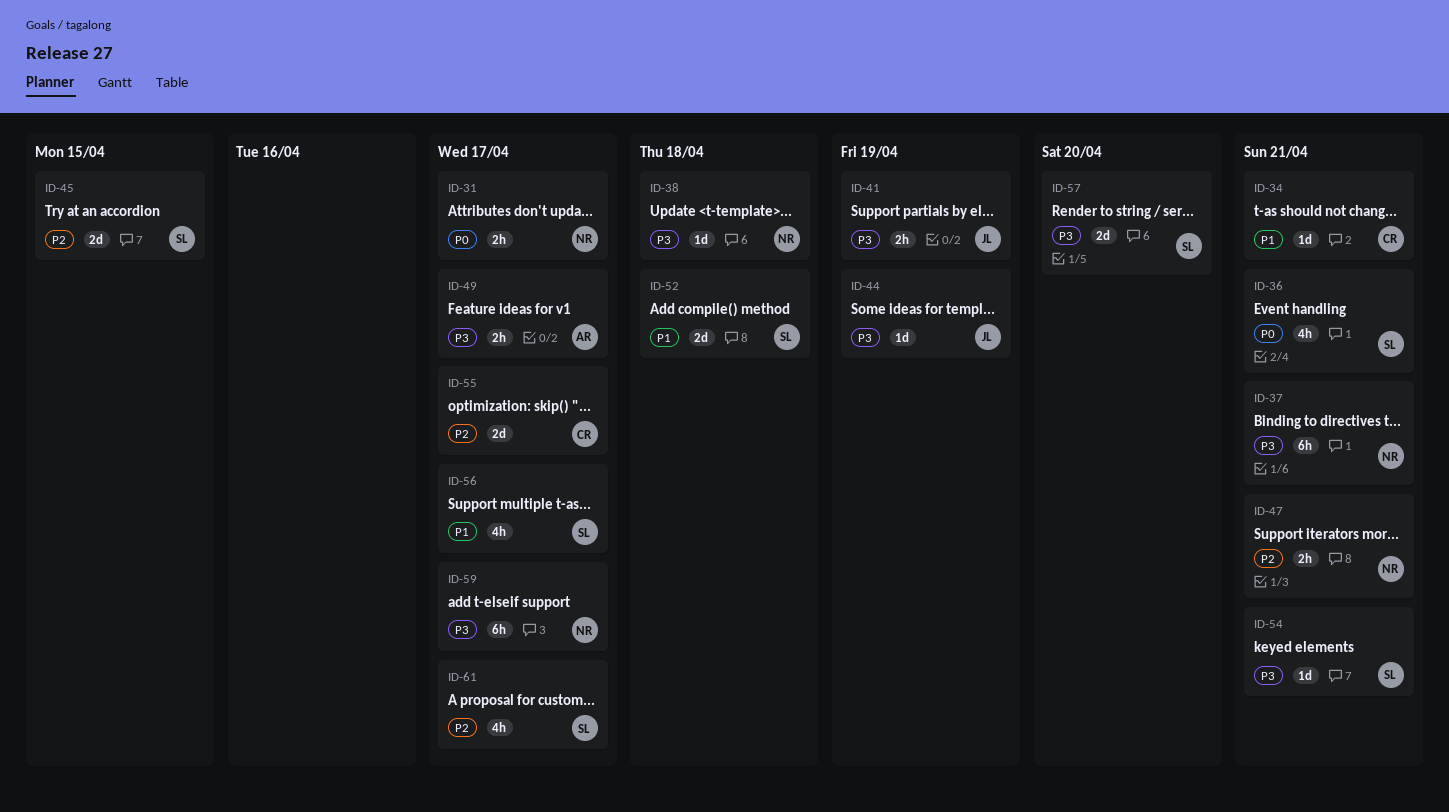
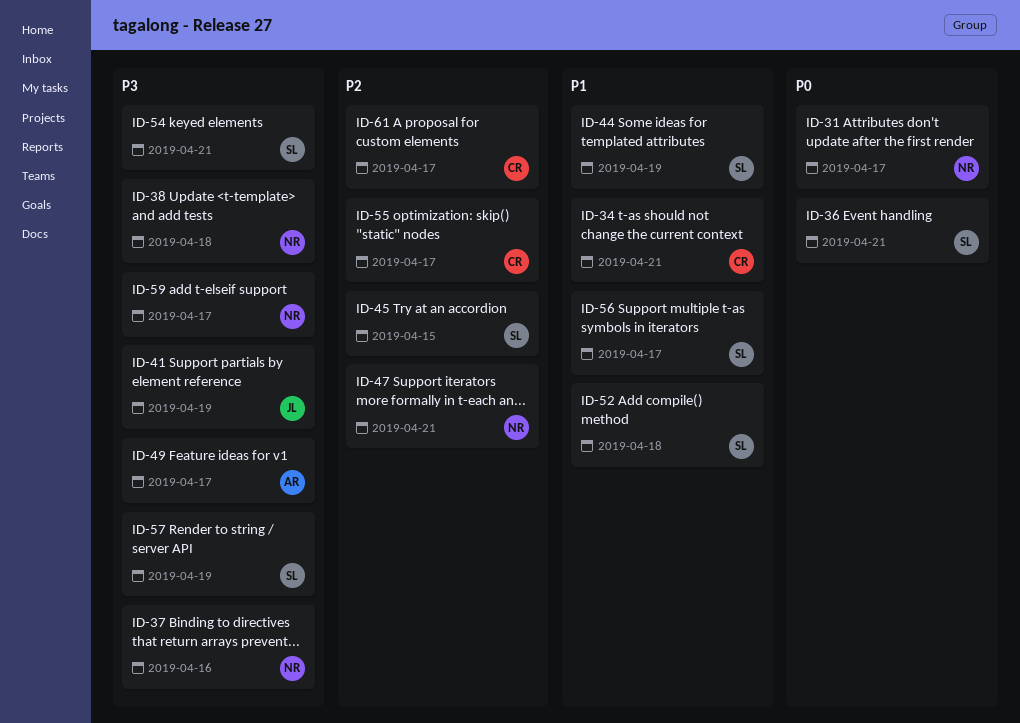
ID-37, due: Apr 21 -> Apr 16
ID-44, owner: JL -> SL
ID-44, priority: P3 -> P1
ID-57, due: Apr 20 -> Apr 19
ID-61, owner: SL -> CR

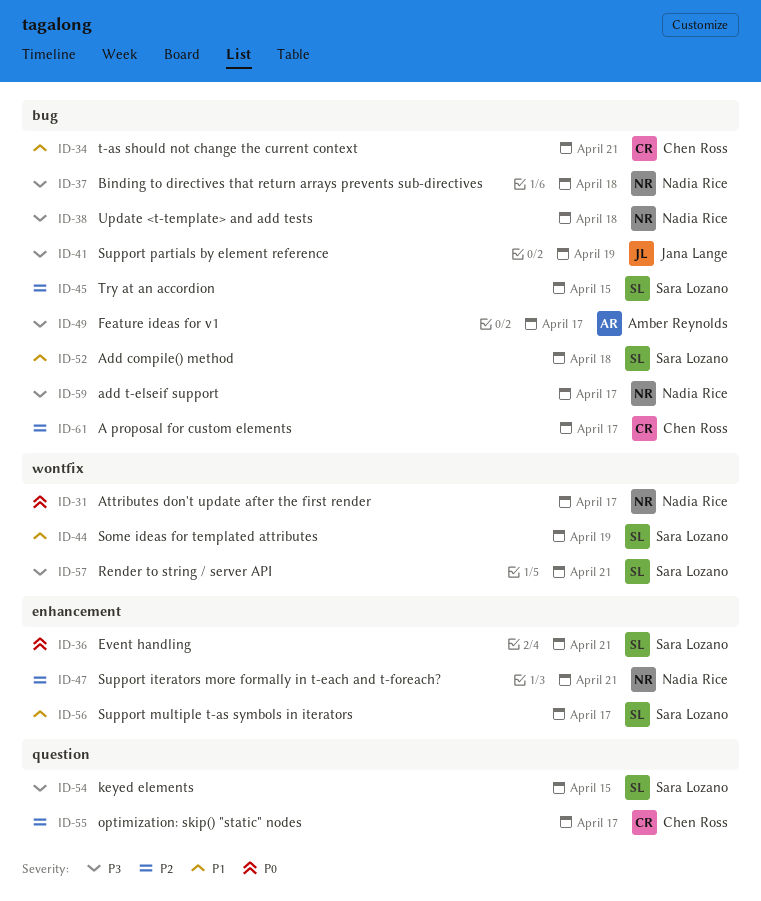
ID-37, due: Apr 16 -> Apr 18
ID-54, due: Apr 21 -> Apr 15
ID-57, due: Apr 19 -> Apr 21

